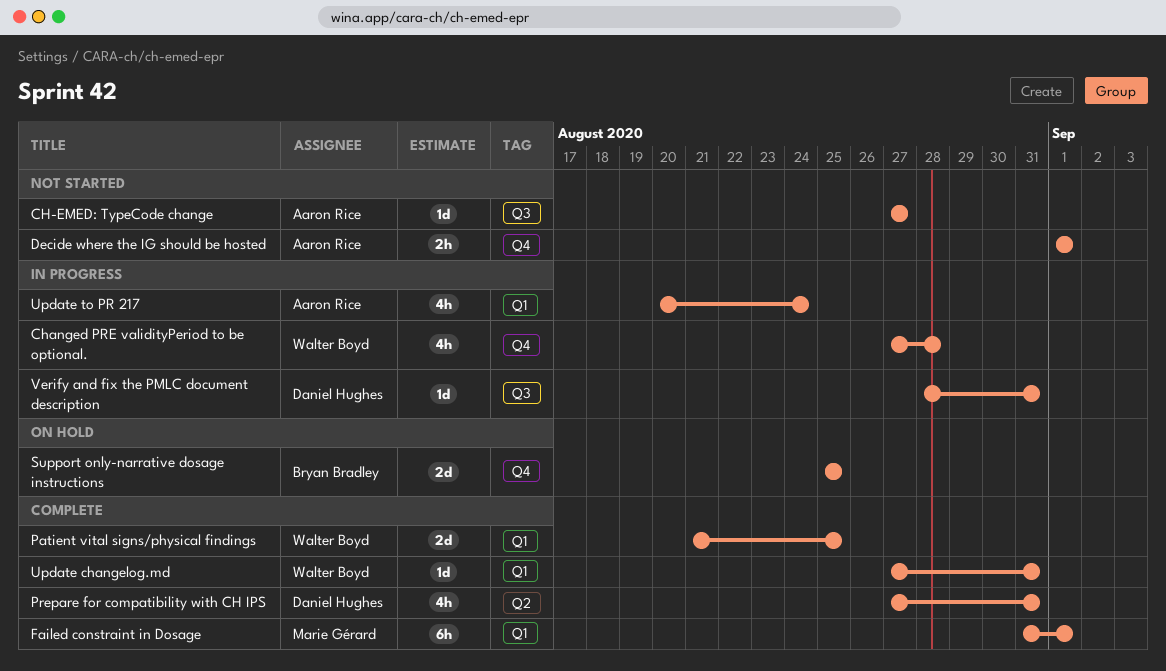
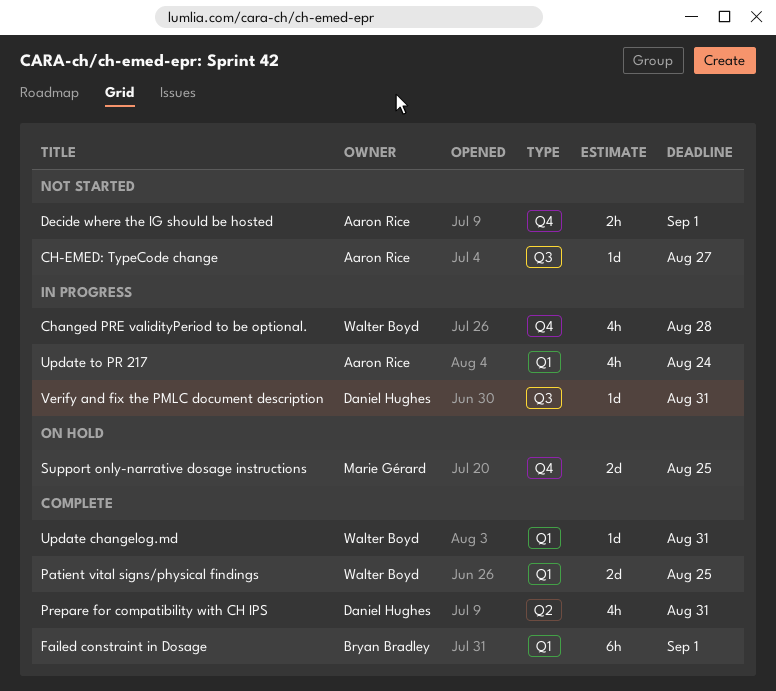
Failed constraint in Dosage, owner: Marie Gérard -> Bryan Bradley
Support only-narrative dosage instructions, owner: Bryan Bradley -> Marie Gérard

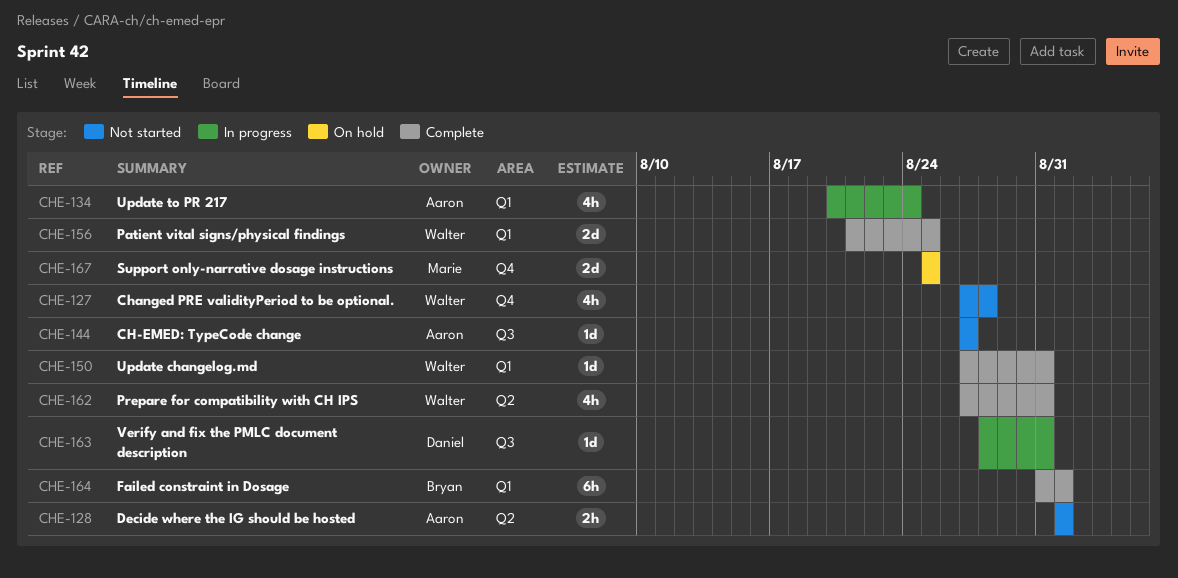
Changed PRE validityPeriod to be optional., status: In progress -> Not started
Decide where the IG should be hosted, label: Q4 -> Q2
Prepare for compatibility with CH IPS, owner: Daniel Hughes -> Walter Boyd

